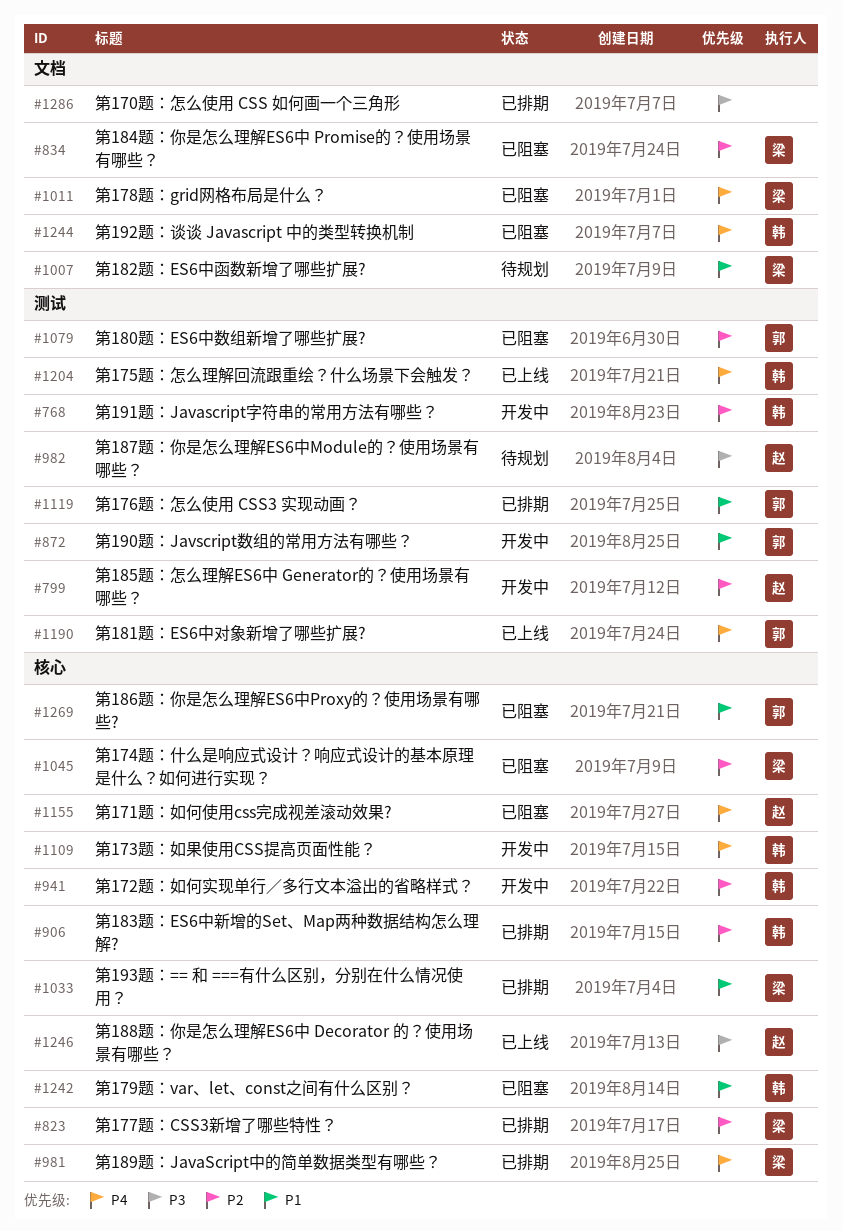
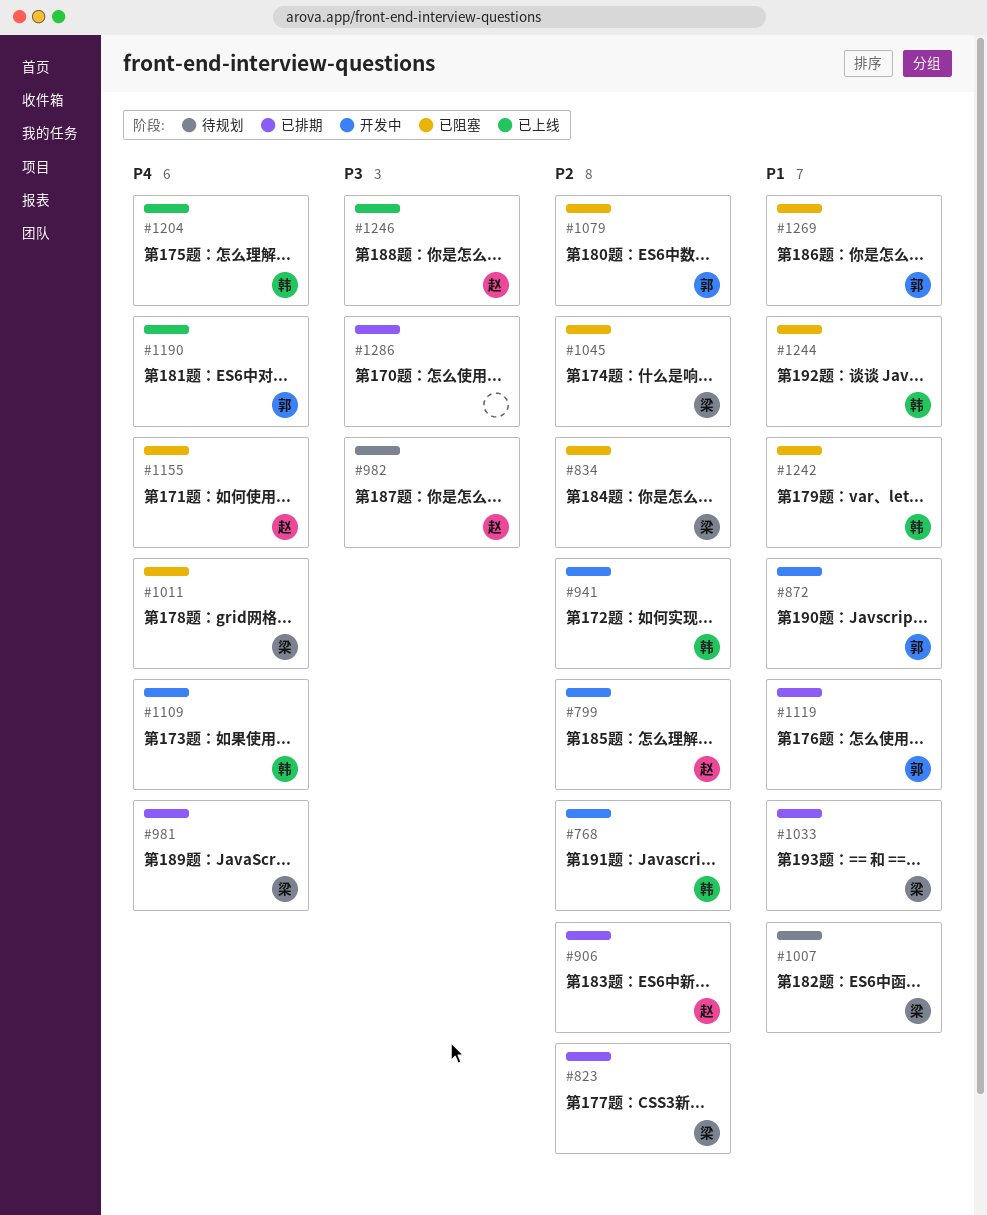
#906, owner: 韩 -> 赵
#1244, priority: P4 -> P1

